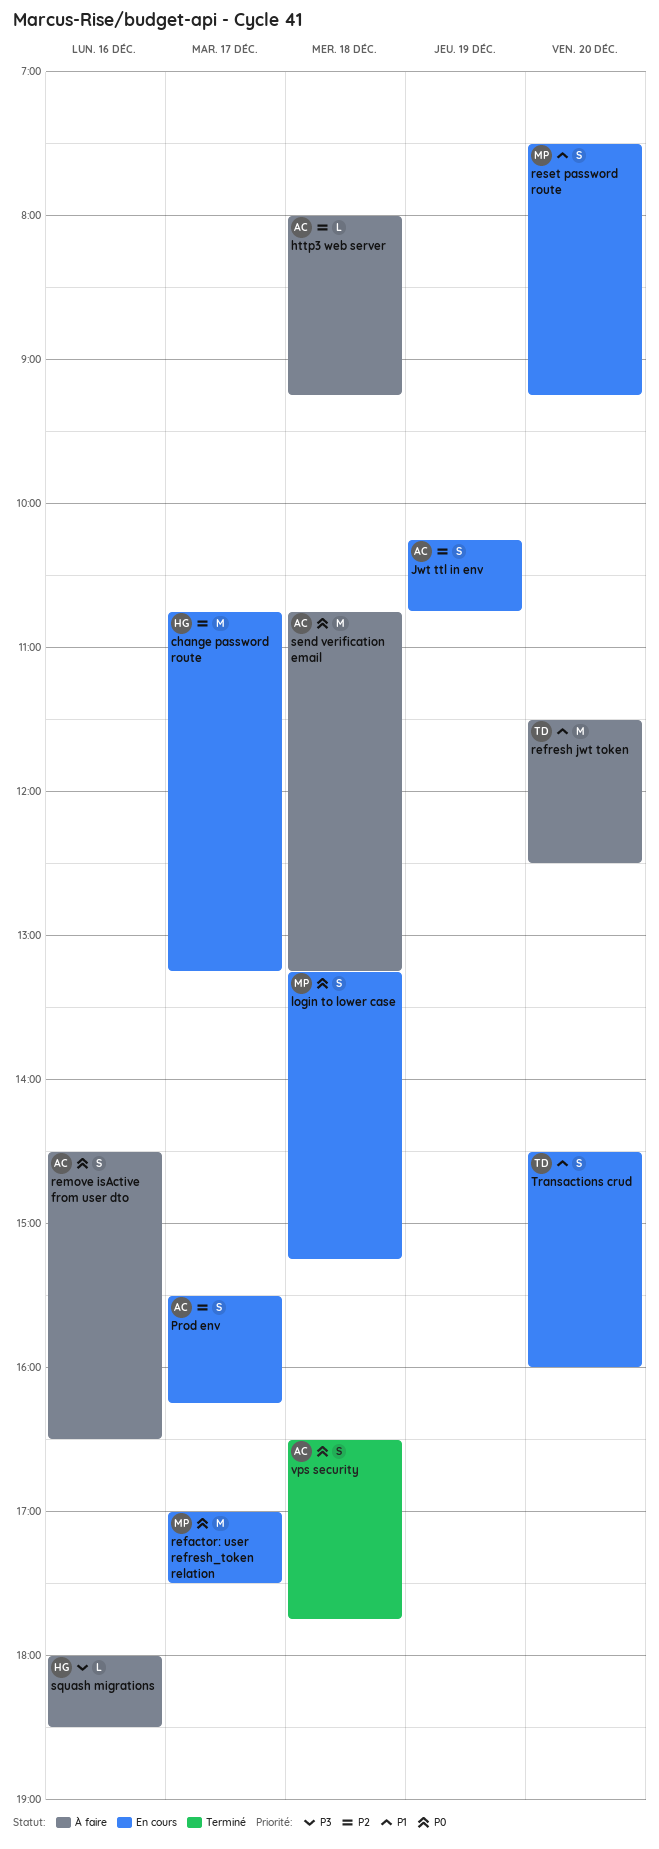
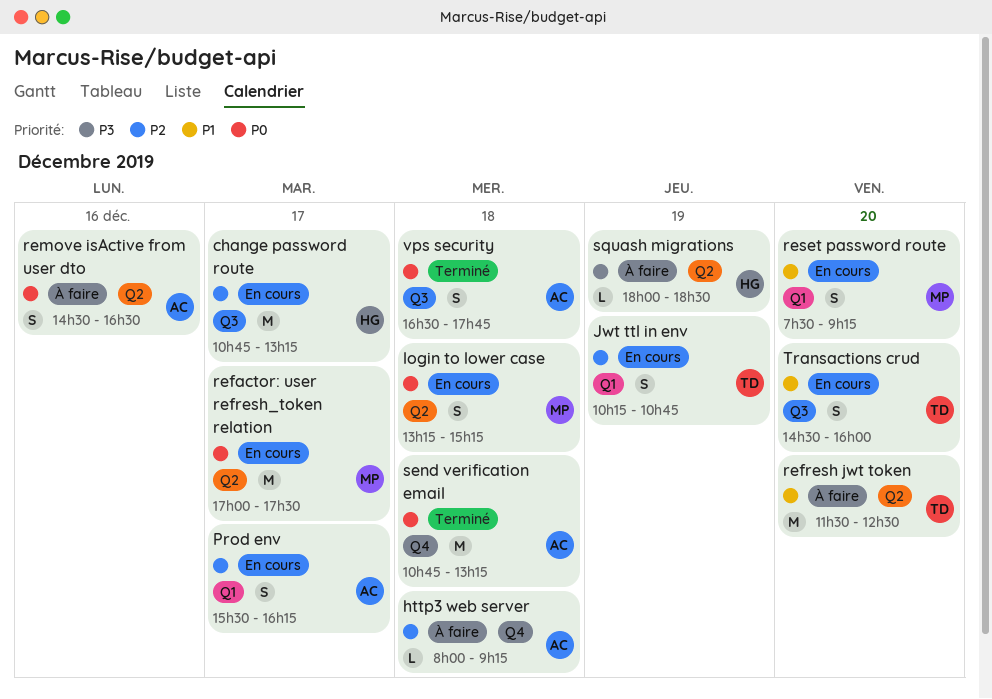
Jwt ttl in env, owner: AC -> TD
send verification email, status: À faire -> Terminé
squash migrations, day: Dec 16 -> Dec 19

